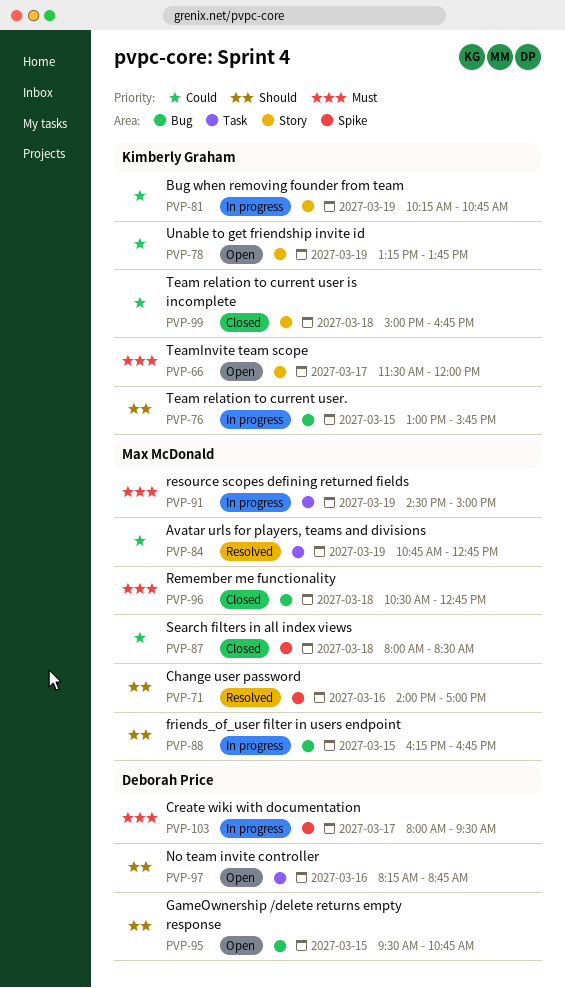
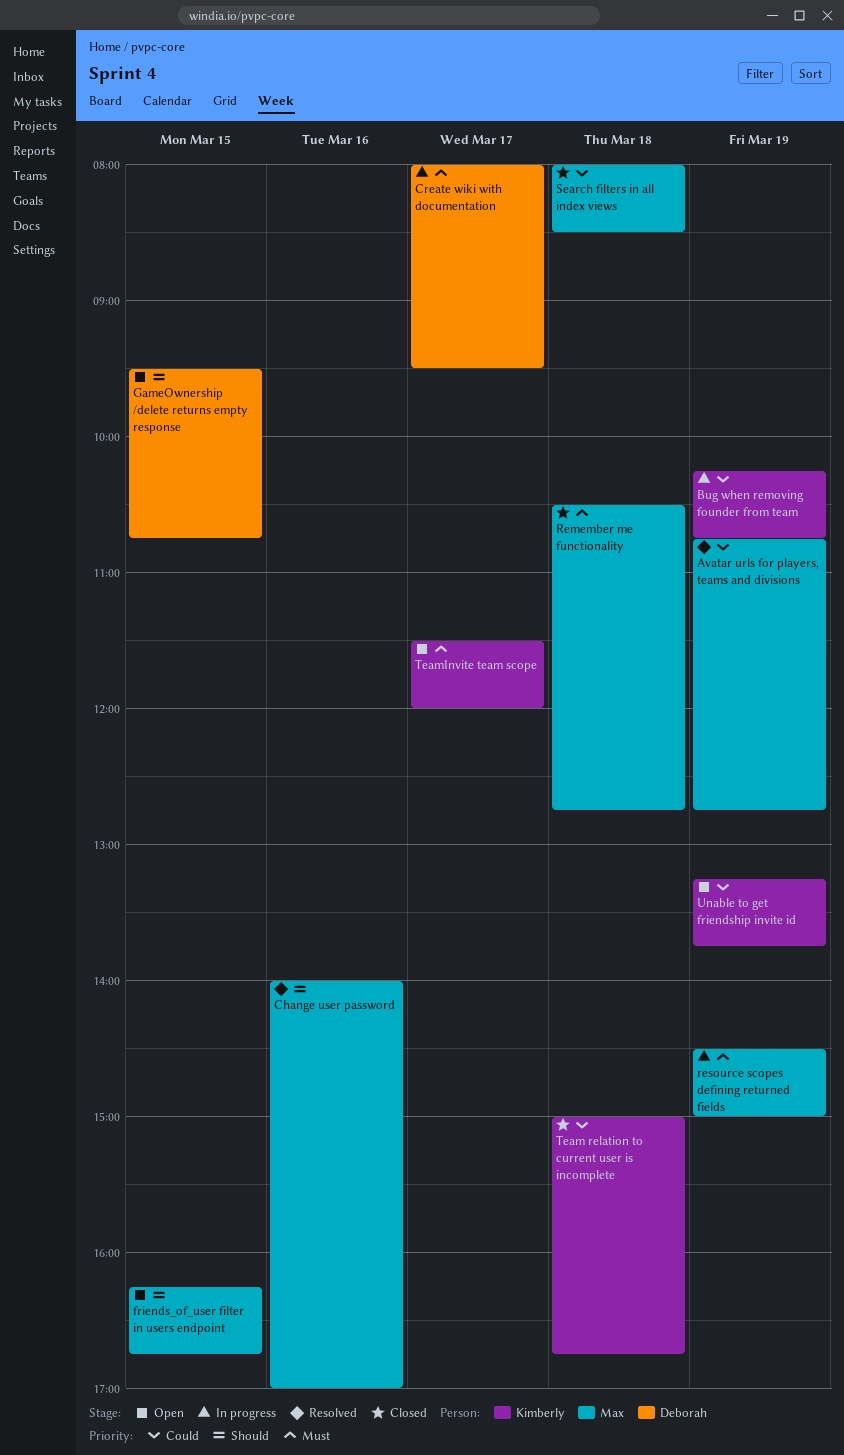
friends_of_user filter in users endpoint, status: In progress -> Open
No team invite controller: present -> none
Team relation to current user.: present -> none

